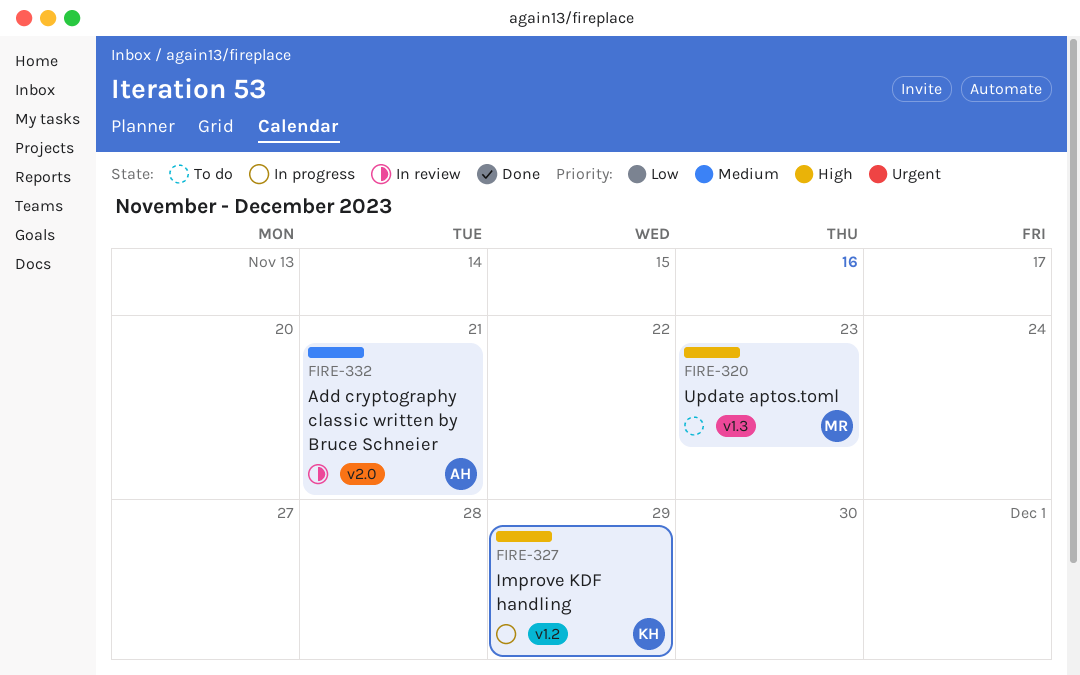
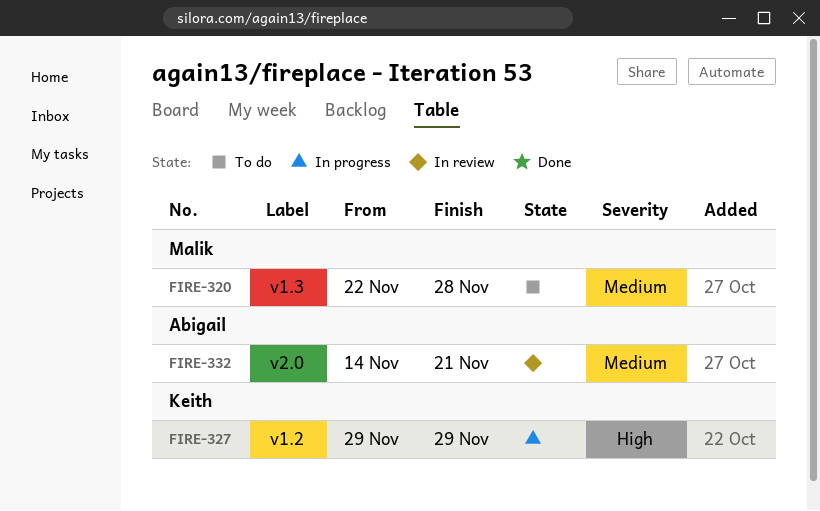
FIRE-320, priority: High -> Medium
FIRE-320, due: Nov 23 -> Nov 28

